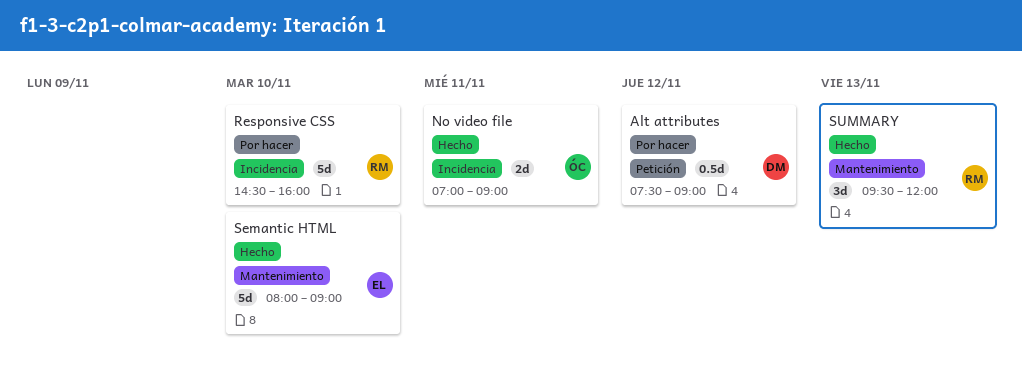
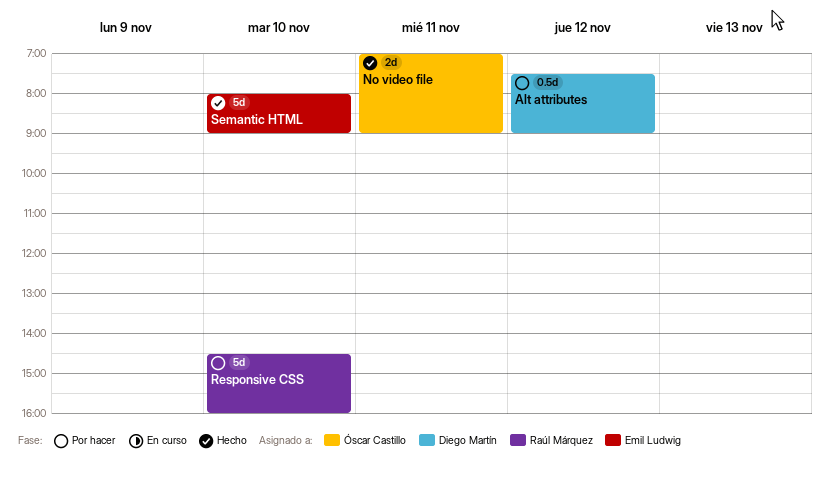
SUMMARY: present -> none

